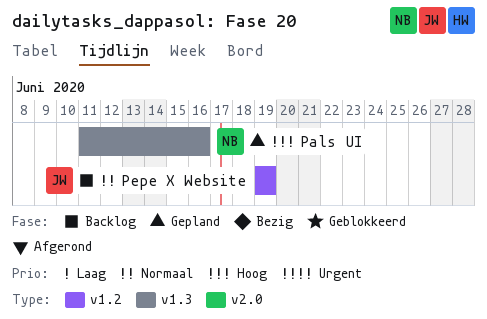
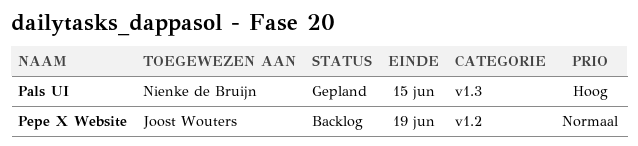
Pals UI, due: Jun 16 -> Jun 15

